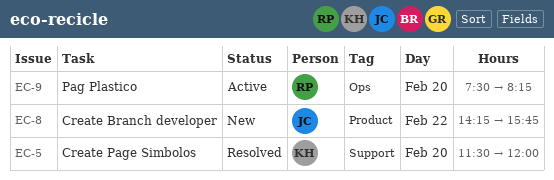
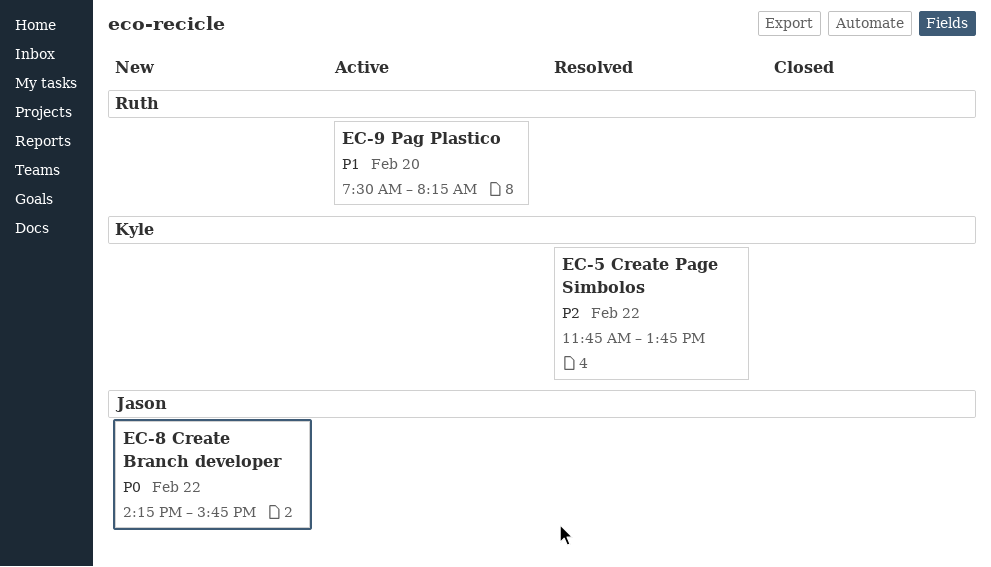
EC-5, day: Feb 20 -> Feb 22
EC-5, begins: 11:30 -> 11:45
EC-5, ends: 12:00 -> 13:45

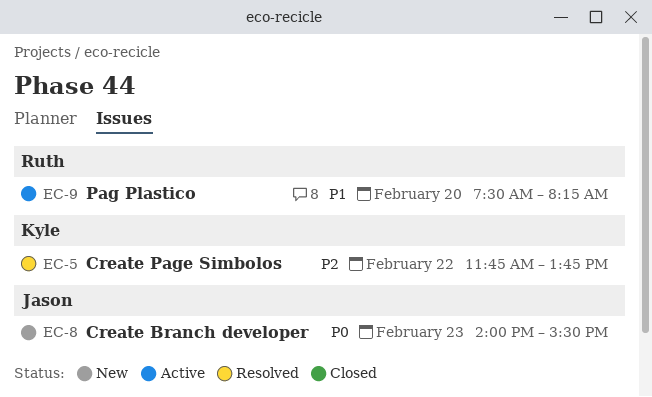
EC-8, day: Feb 22 -> Feb 23
EC-8, begins: 14:15 -> 14:00
EC-8, ends: 15:45 -> 15:30

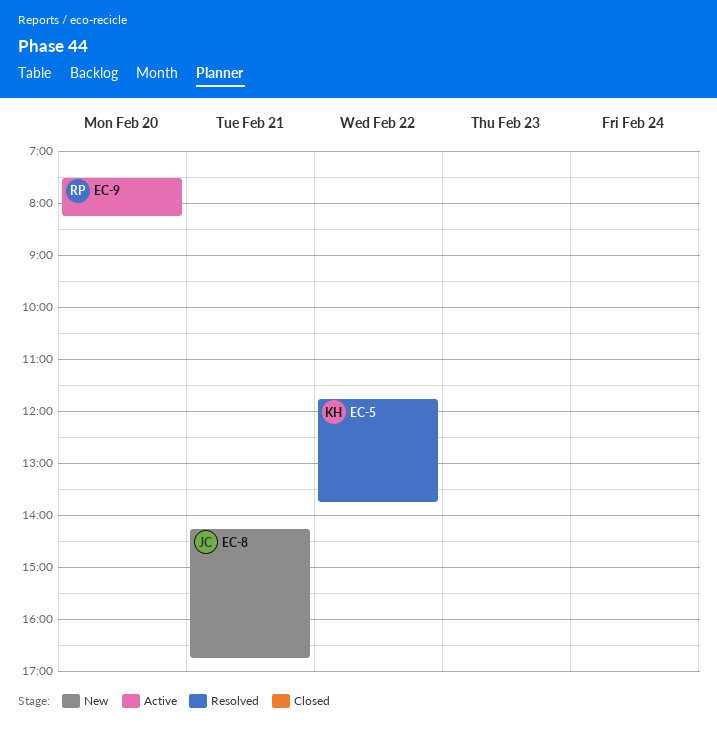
EC-8, day: Feb 23 -> Feb 21
EC-8, begins: 14:00 -> 14:15
EC-8, ends: 15:30 -> 16:45

